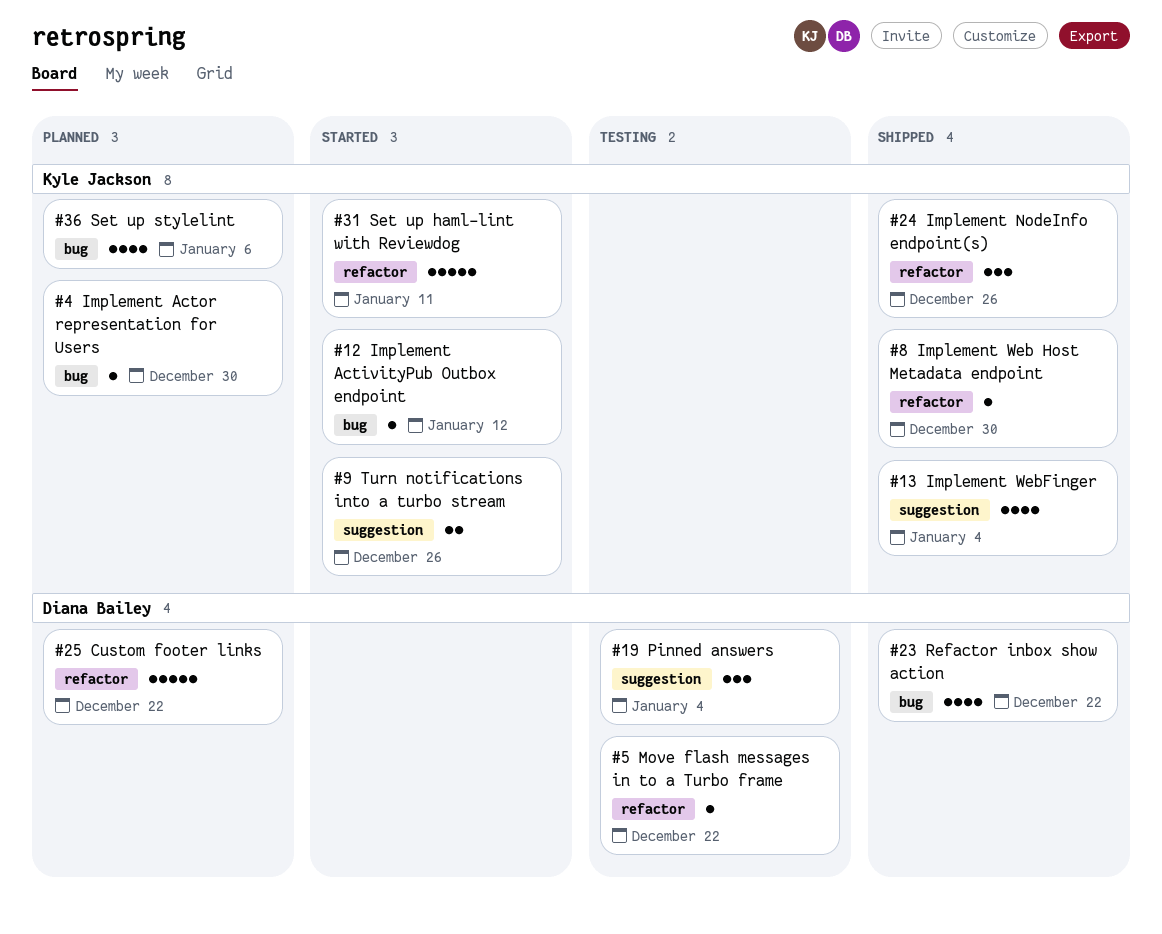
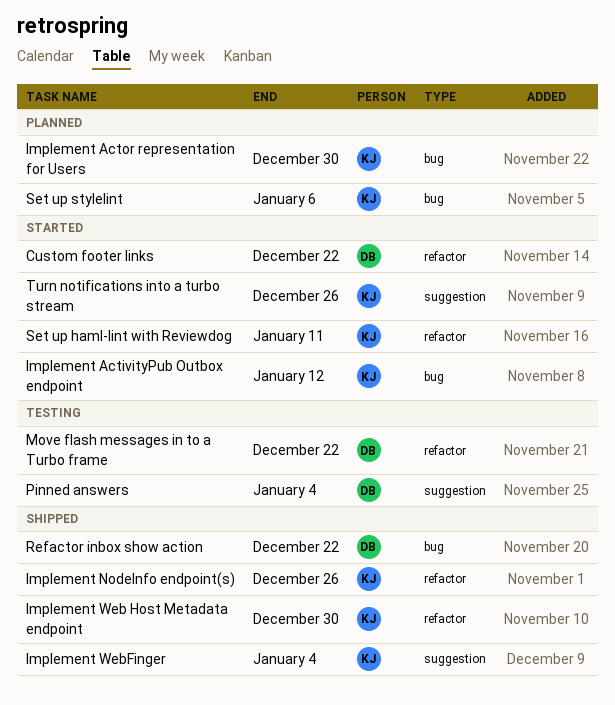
Custom footer links, status: Planned -> Started

